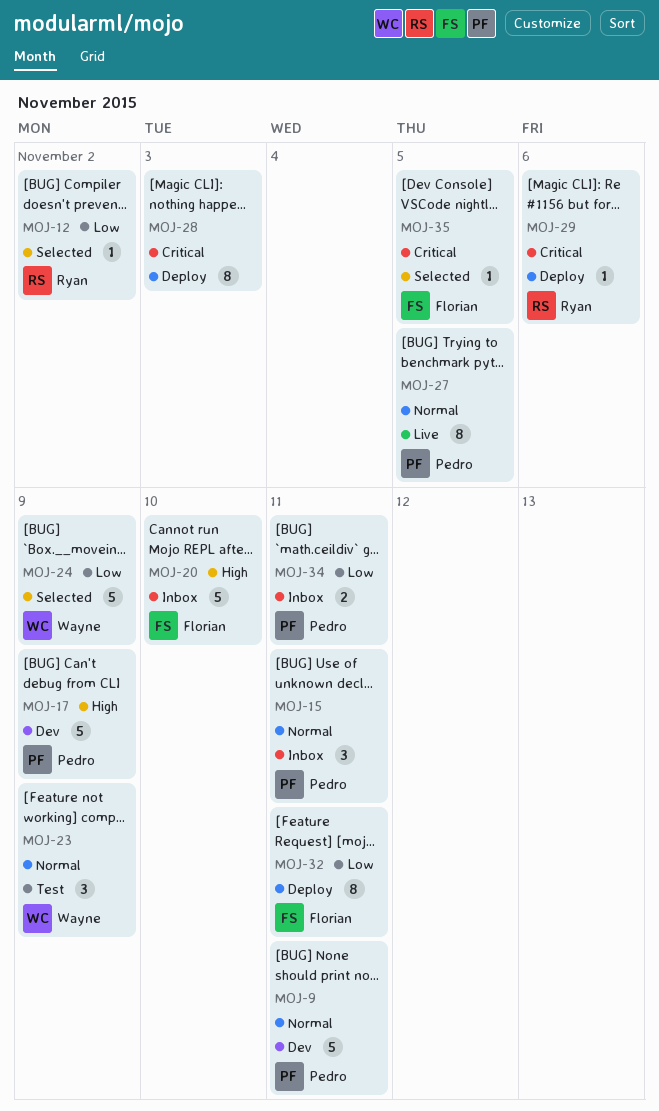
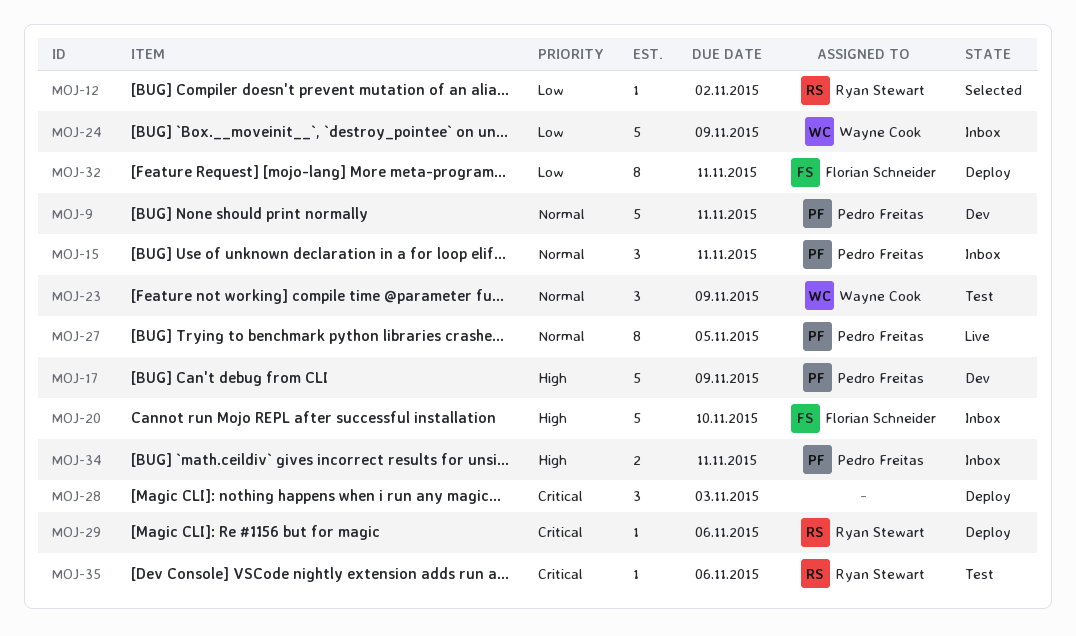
MOJ-24, status: Selected -> Inbox
MOJ-28, estimate: 8 -> 3
MOJ-34, priority: Low -> High
MOJ-35, status: Selected -> Test
MOJ-35, owner: Florian Schneider -> Ryan Stewart
MOJ-35, due: Nov 5 -> Nov 6

